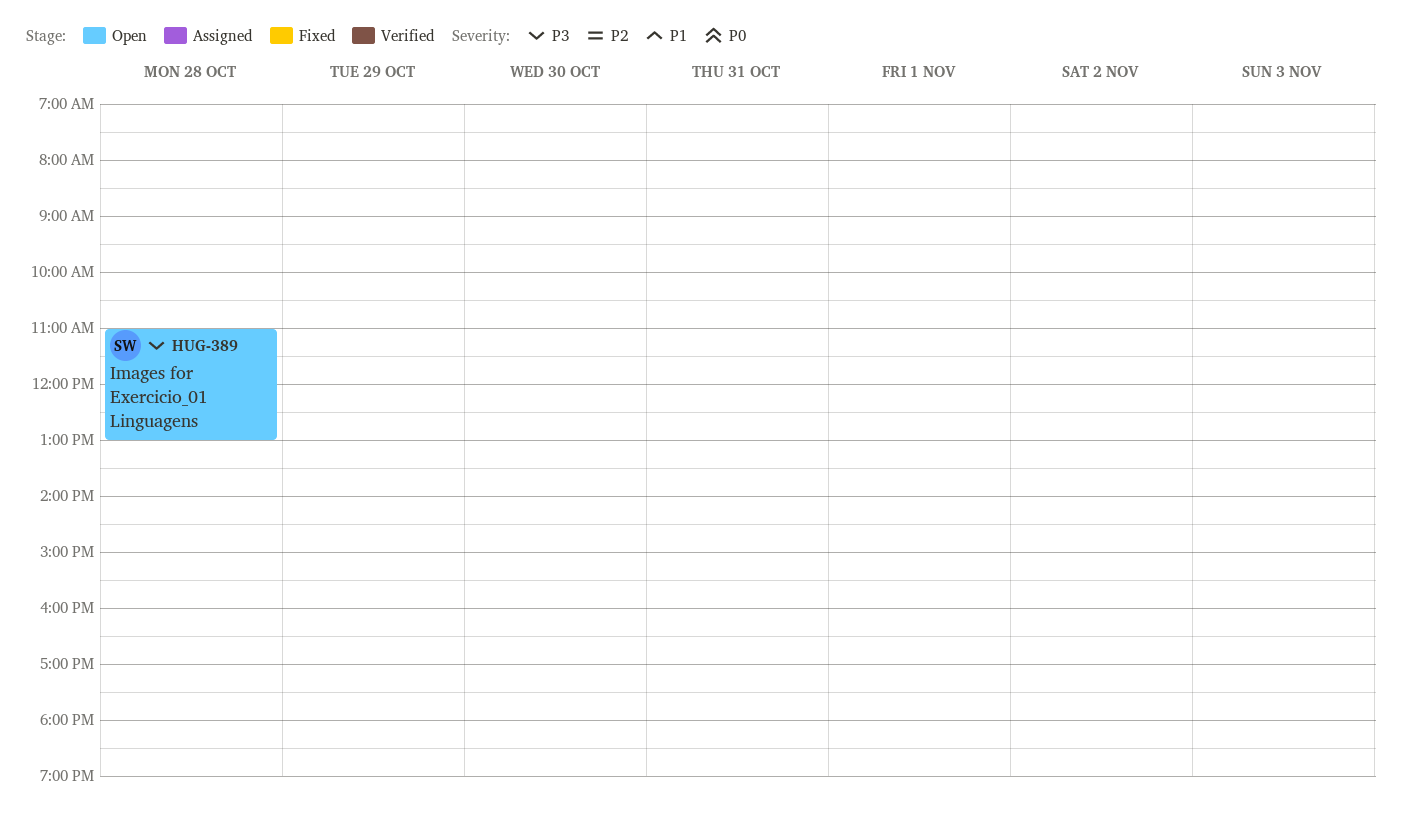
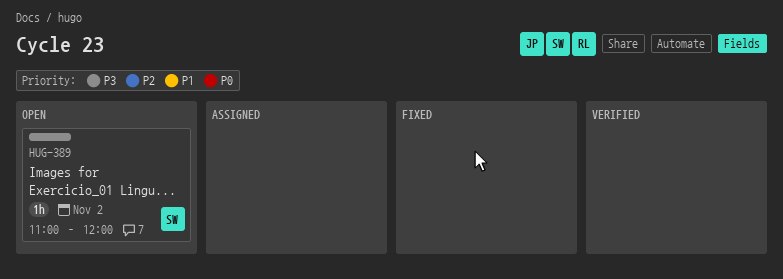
HUG-389, day: Oct 28 -> Nov 2
HUG-389, ends: 13:00 -> 12:00

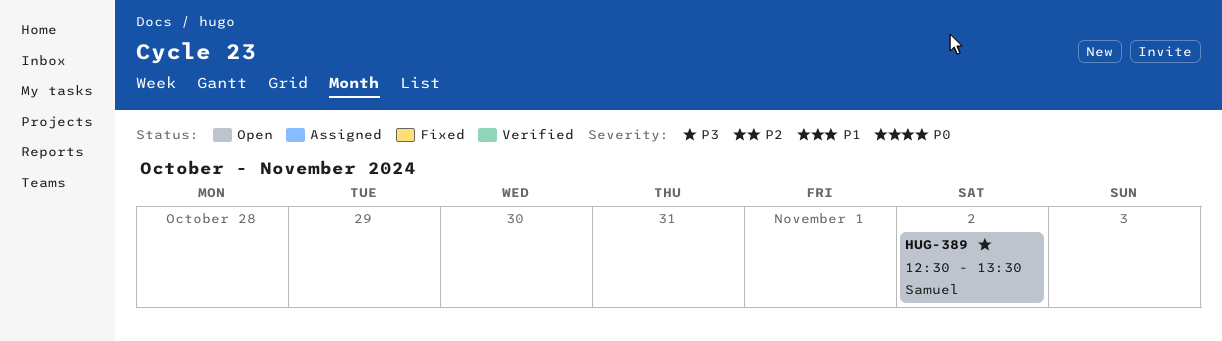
HUG-389, begins: 11:00 -> 12:30
HUG-389, ends: 12:00 -> 13:30

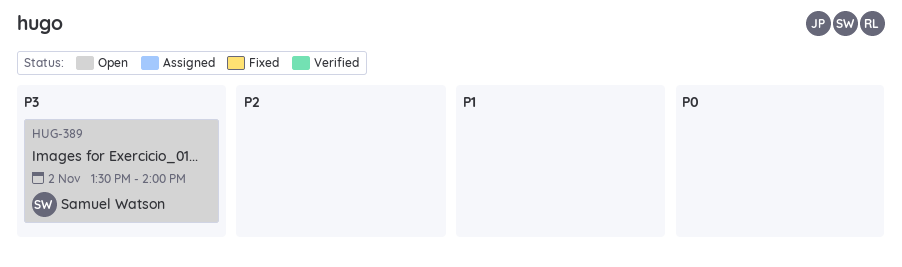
HUG-389, begins: 12:30 -> 13:30
HUG-389, ends: 13:30 -> 14:00

